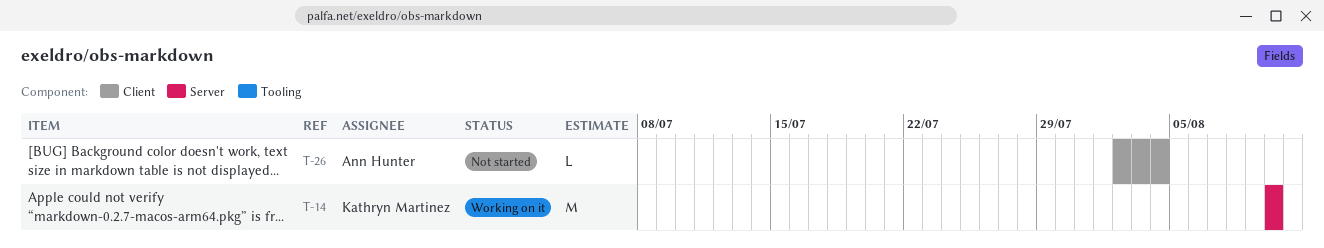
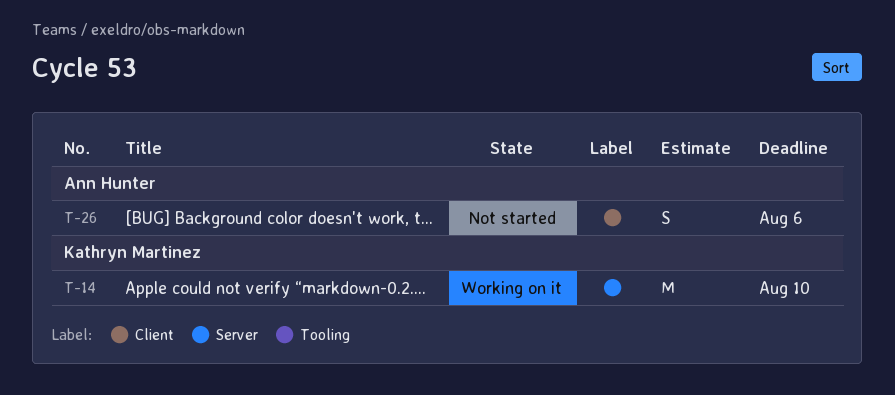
T-26, estimate: L -> S
T-26, due: Aug 4 -> Aug 6

